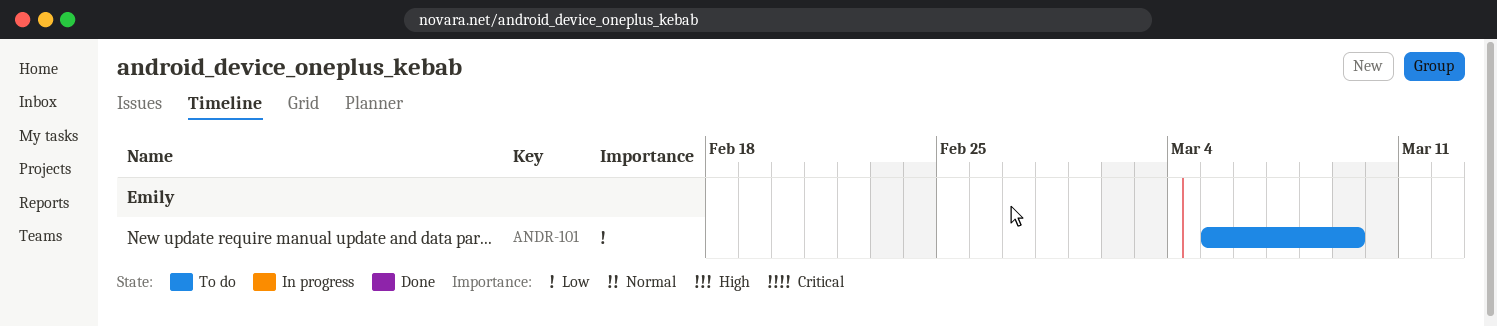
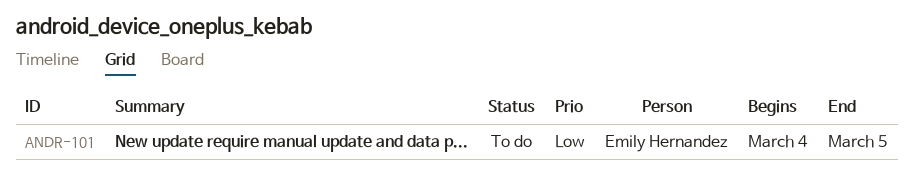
ANDR-101, start: Mar 5 -> Mar 4
ANDR-101, due: Mar 9 -> Mar 5

